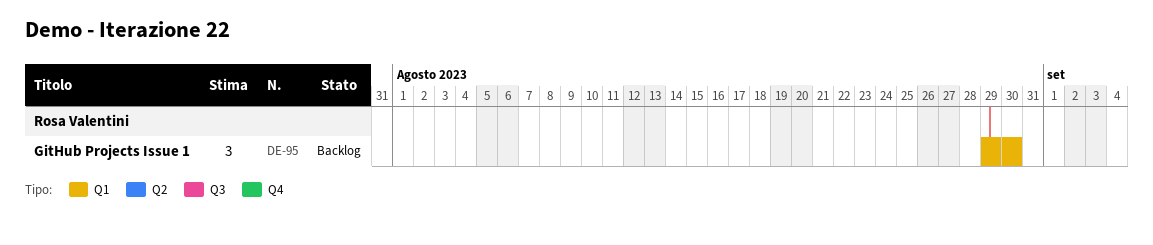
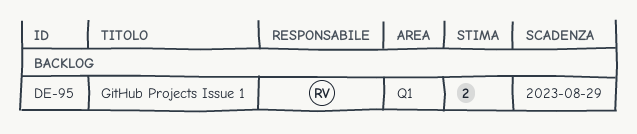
DE-95, estimate: 3 -> 2
DE-95, due: Aug 30 -> Aug 29

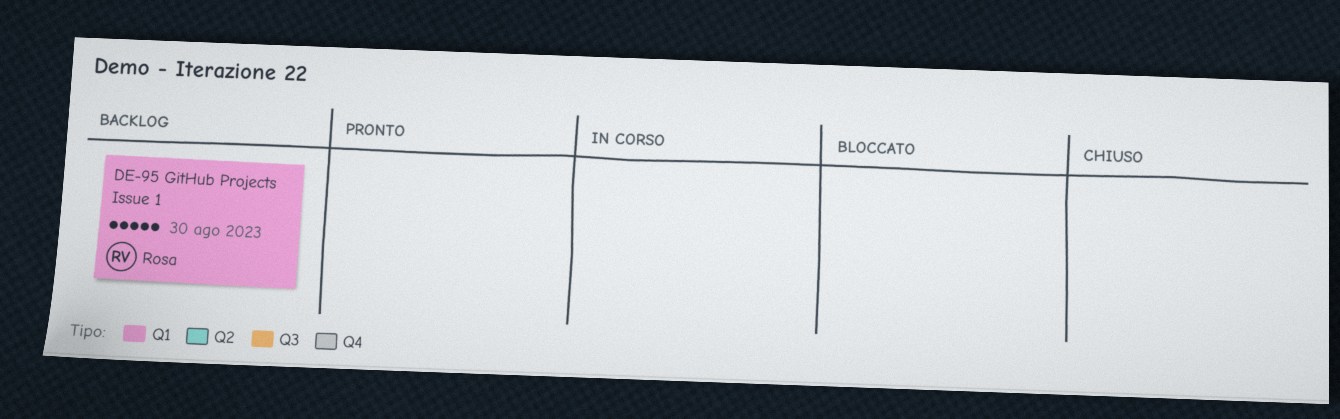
DE-95, estimate: 2 -> 5
DE-95, due: Aug 29 -> Aug 30

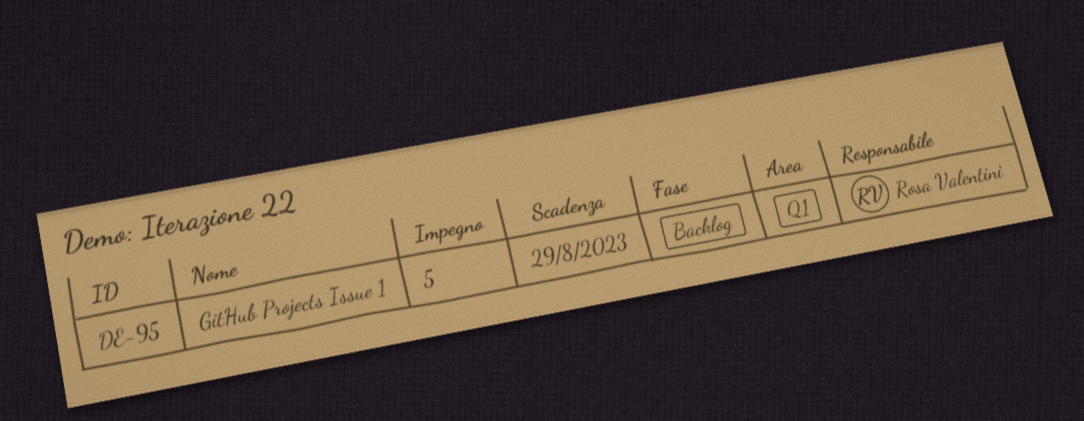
DE-95, due: Aug 30 -> Aug 29

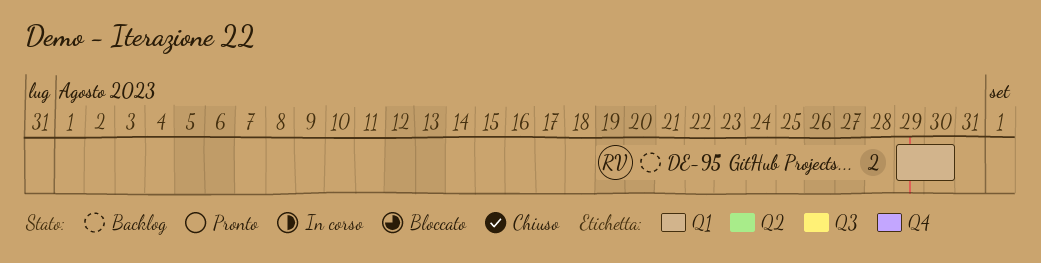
DE-95, estimate: 5 -> 2
DE-95, due: Aug 29 -> Aug 30

